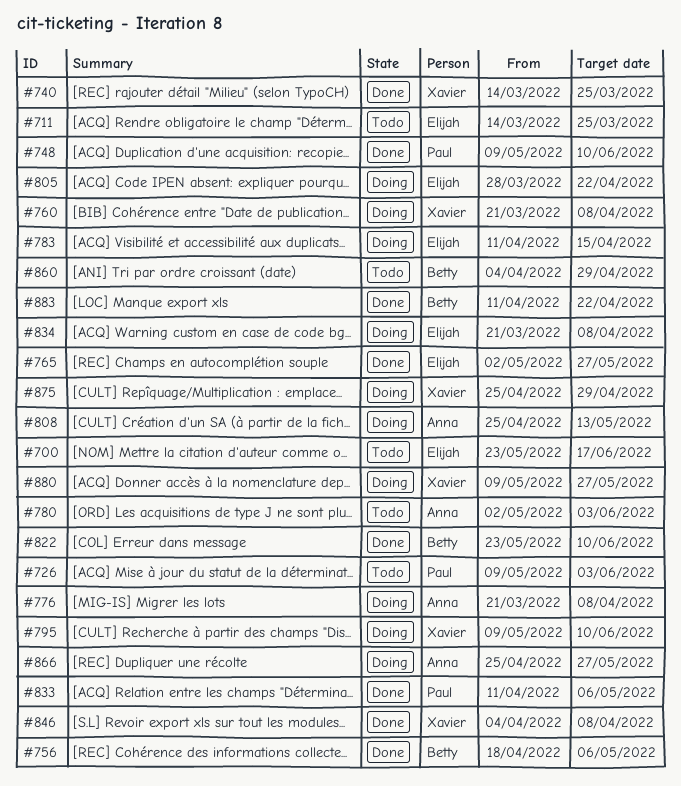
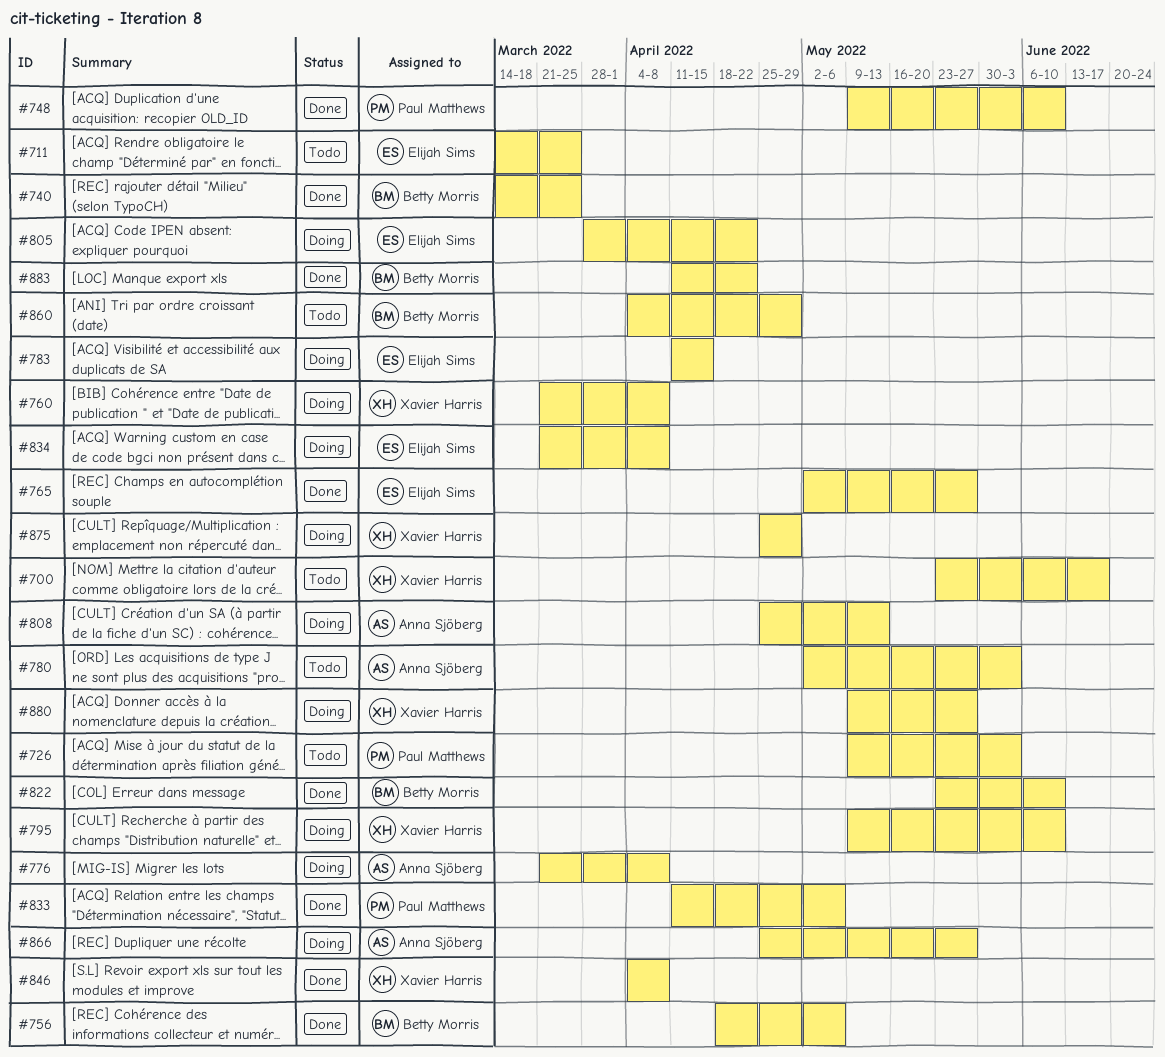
#700, owner: Elijah Sims -> Xavier Harris
#740, owner: Xavier Harris -> Betty Morris

